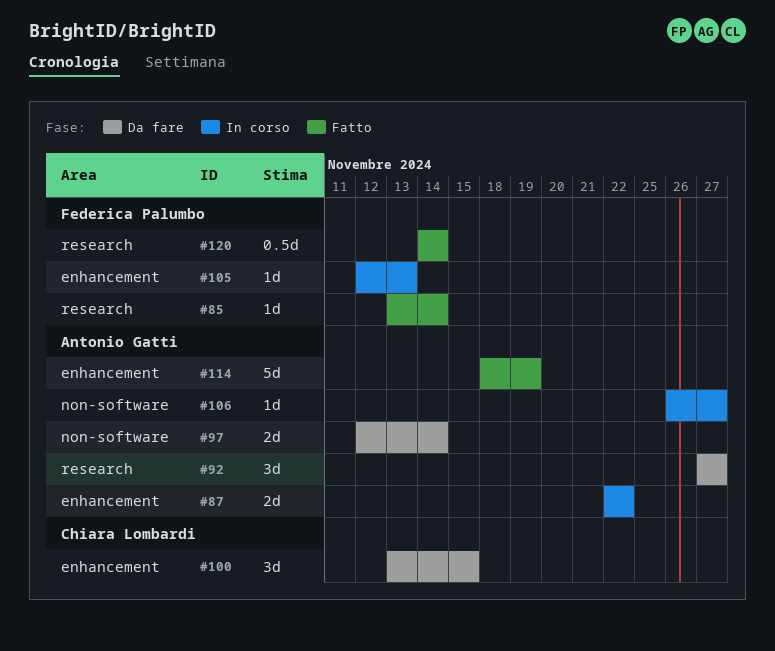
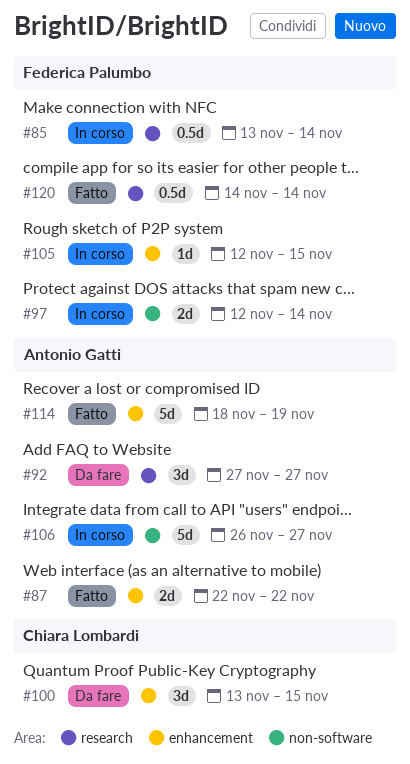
#85, status: Fatto -> In corso
#85, estimate: 1d -> 0.5d
#87, status: In corso -> Fatto
#97, status: Da fare -> In corso
#97, owner: Antonio Gatti -> Federica Palumbo
#105, due: Nov 13 -> Nov 15
#106, estimate: 1d -> 5d

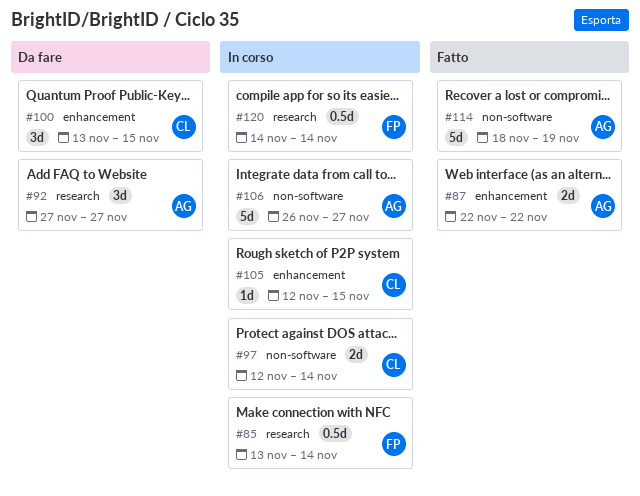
#97, owner: Federica Palumbo -> Chiara Lombardi
#105, owner: Federica Palumbo -> Chiara Lombardi
#114, label: enhancement -> non-software
#120, status: Fatto -> In corso

